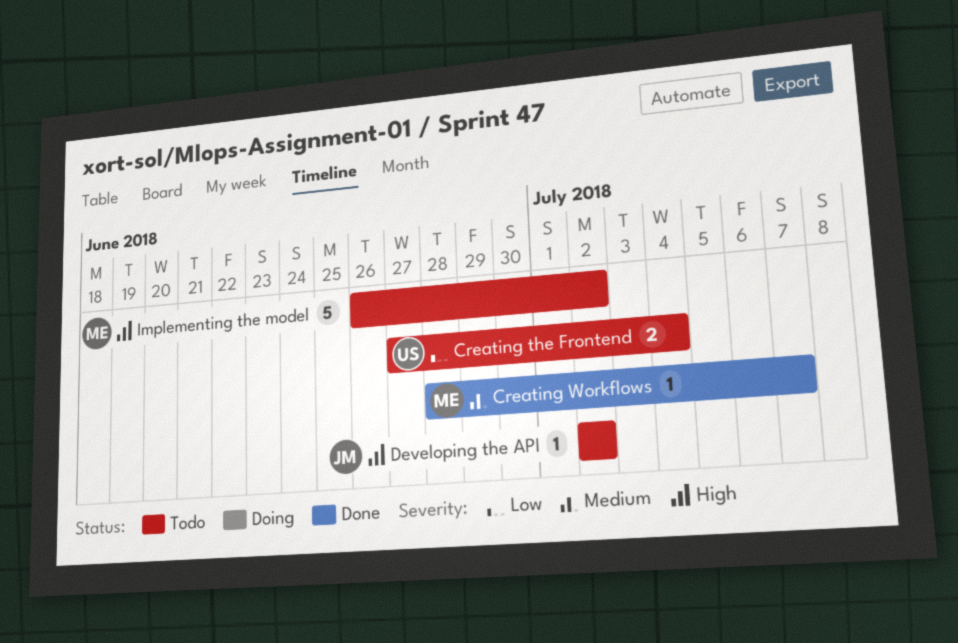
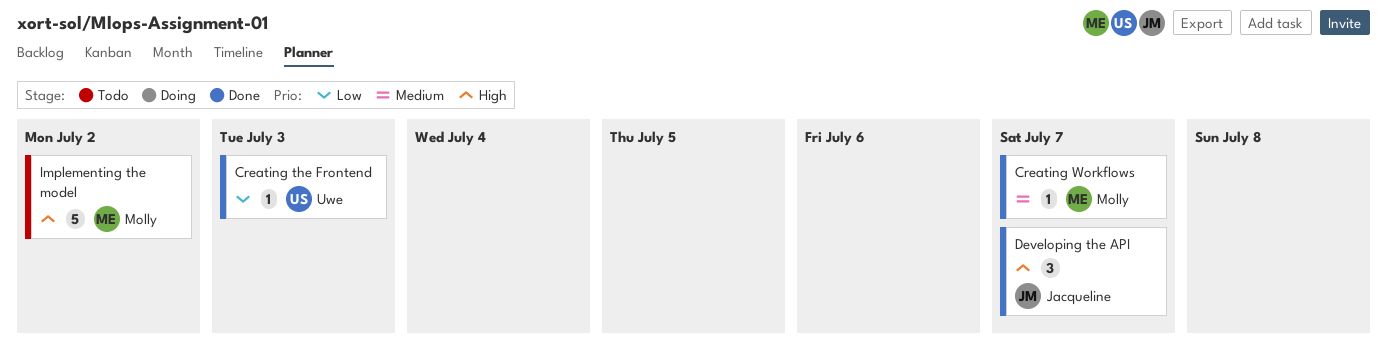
Creating the Frontend, status: Todo -> Done
Creating the Frontend, estimate: 2 -> 1
Creating the Frontend, due: Jul 4 -> Jul 3
Developing the API, status: Todo -> Done
Developing the API, estimate: 1 -> 3
Developing the API, due: Jul 2 -> Jul 7

